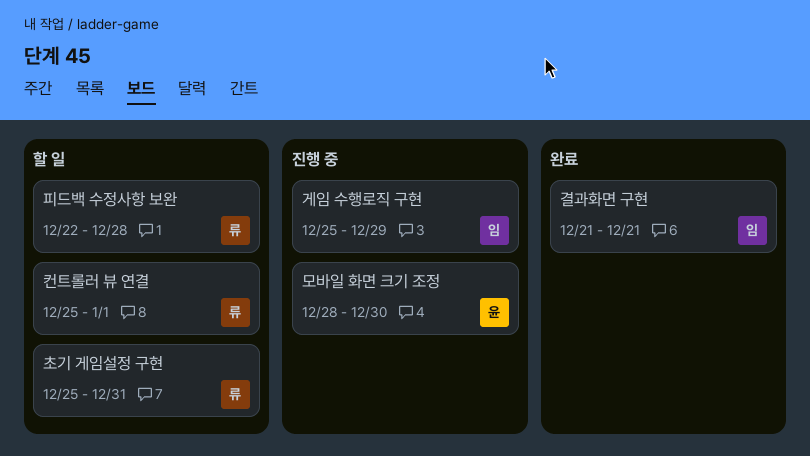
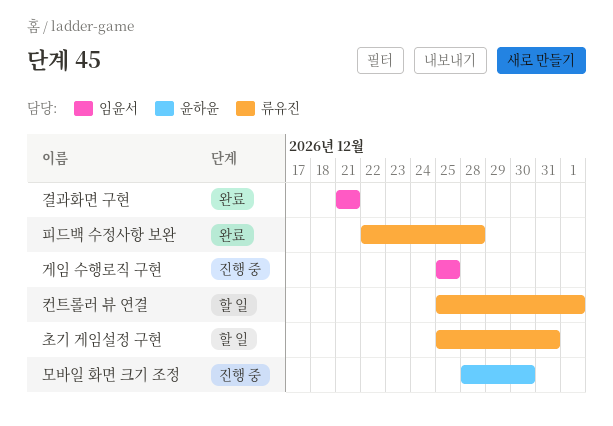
게임 수행로직 구현, due: Dec 29 -> Dec 25
피드백 수정사항 보완, status: 할 일 -> 완료

